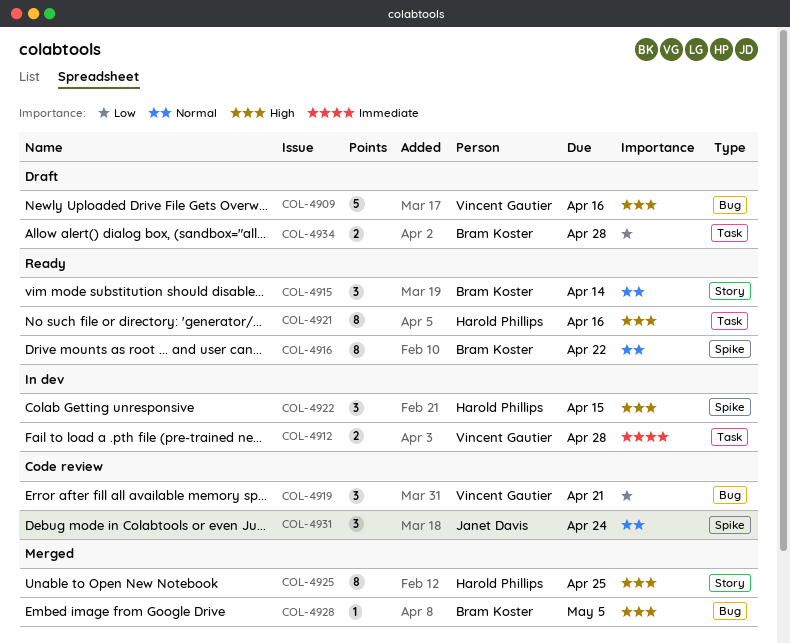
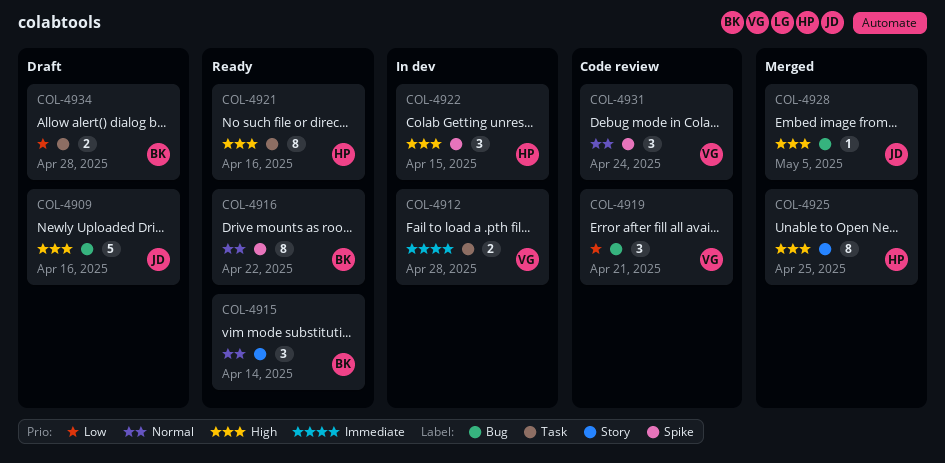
COL-4909, owner: Vincent Gautier -> Janet Davis
COL-4928, owner: Bram Koster -> Janet Davis
COL-4931, owner: Janet Davis -> Vincent Gautier

